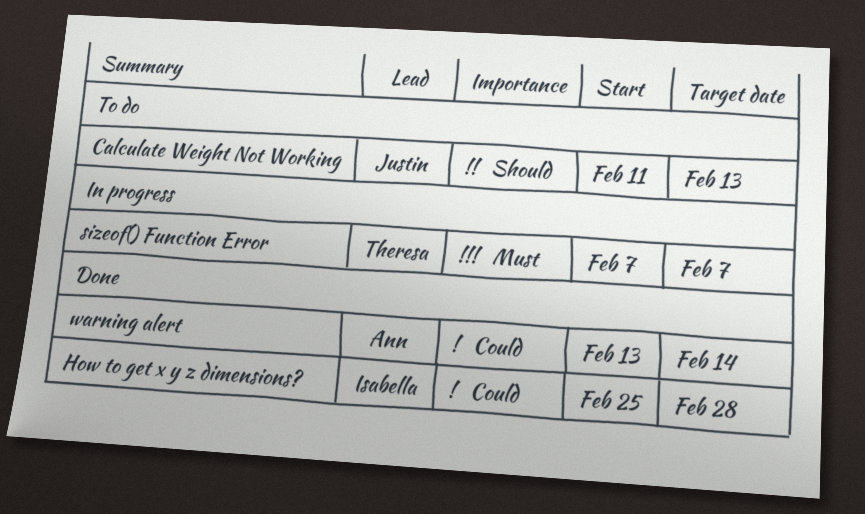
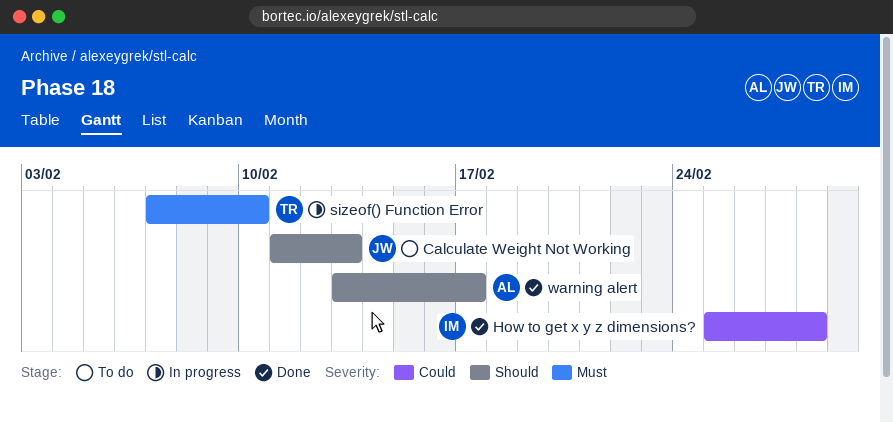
sizeof() Function Error, due: Feb 7 -> Feb 10
warning alert, priority: Could -> Should
warning alert, due: Feb 14 -> Feb 17

